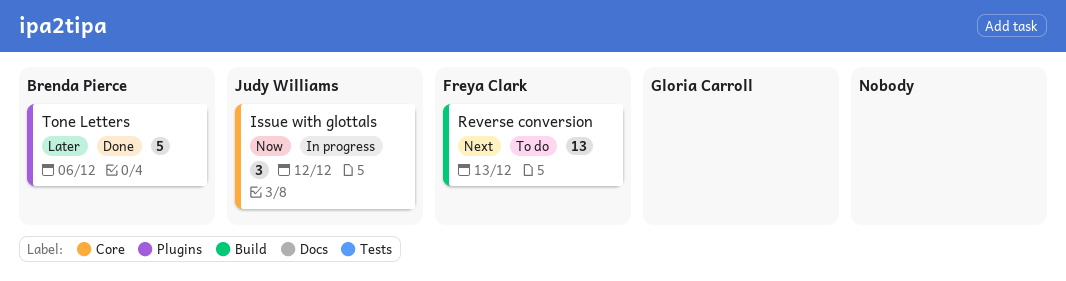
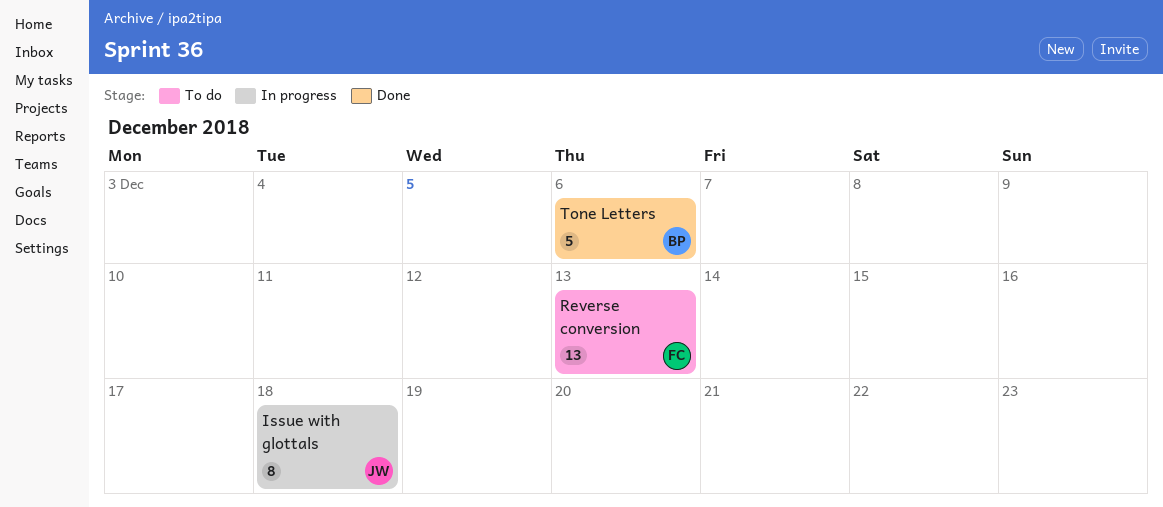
Issue with glottals, estimate: 3 -> 8
Issue with glottals, due: Dec 12 -> Dec 18

